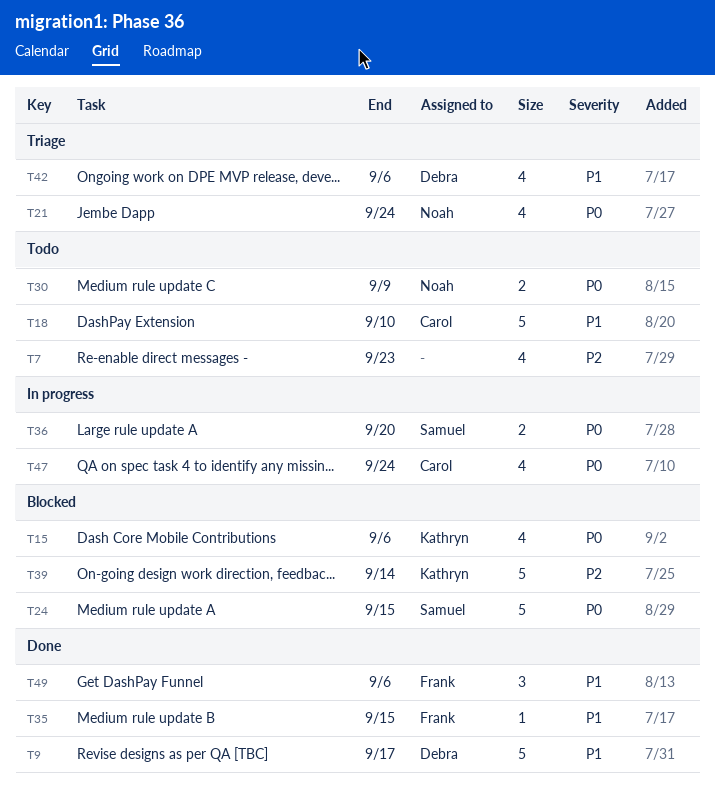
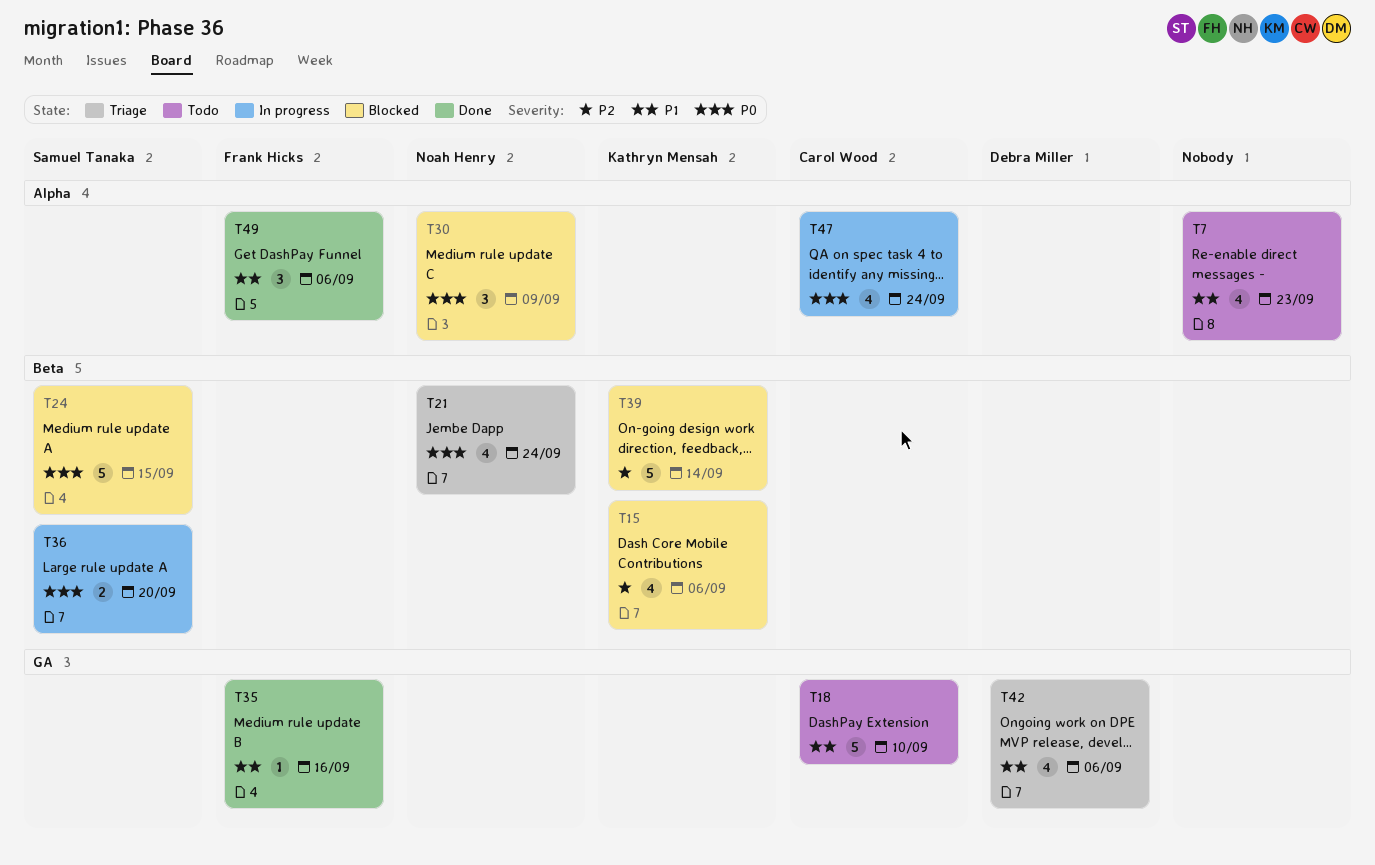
T7, priority: P2 -> P1
T9: present -> none
T15, priority: P0 -> P2
T30, status: Todo -> Blocked
T30, estimate: 2 -> 3
T35, due: Sep 15 -> Sep 16

